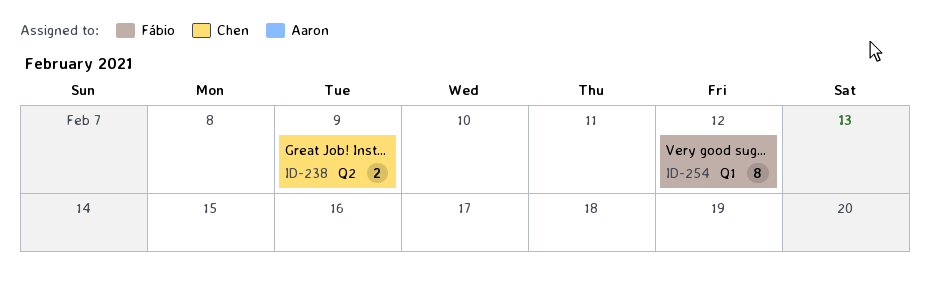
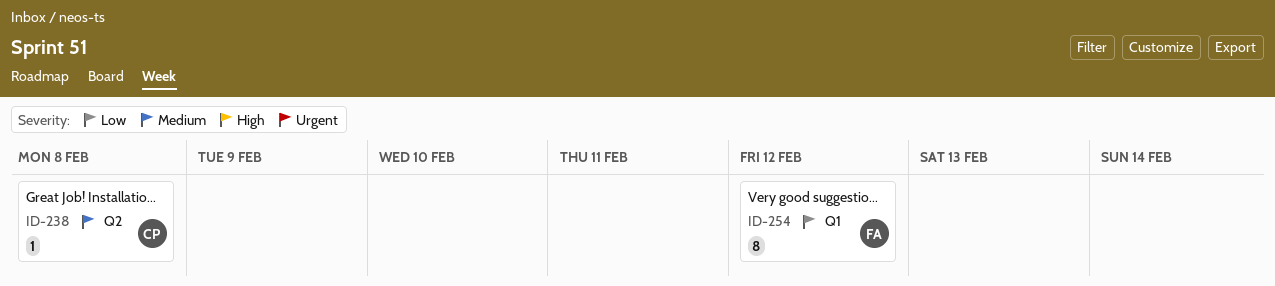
ID-238, estimate: 2 -> 1
ID-238, due: Feb 9 -> Feb 8

